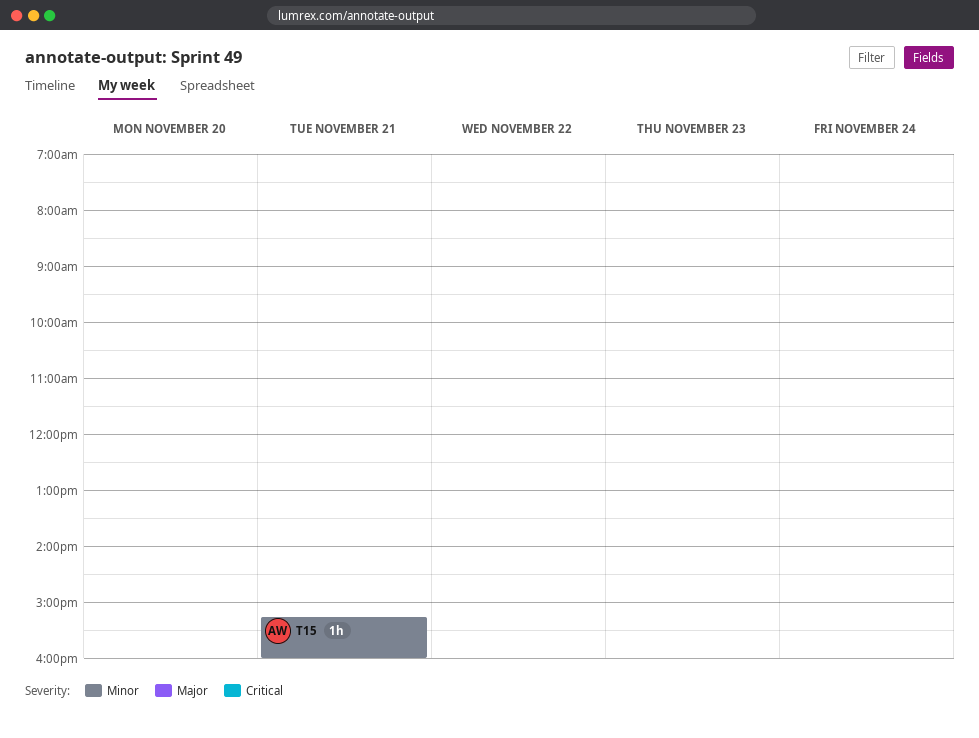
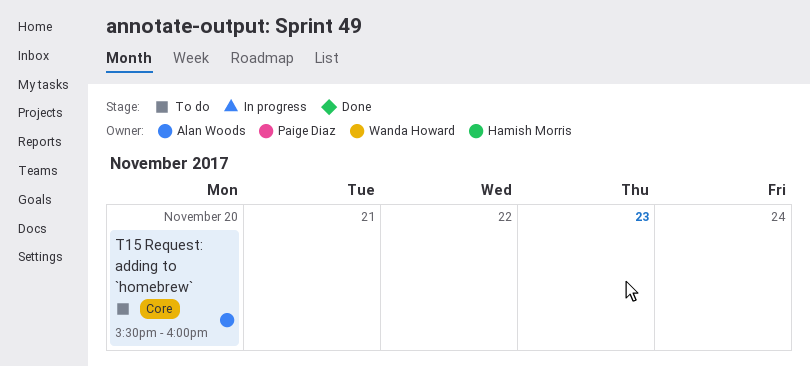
T15, day: Nov 21 -> Nov 20
T15, begins: 15:15 -> 15:30

